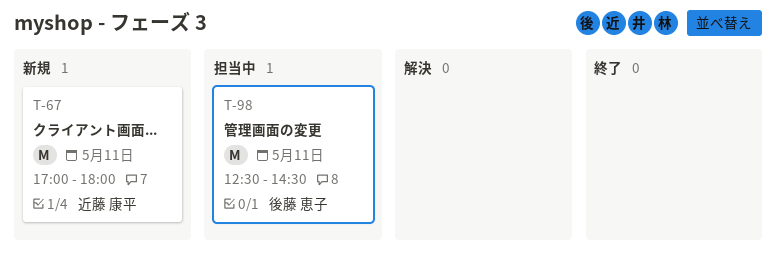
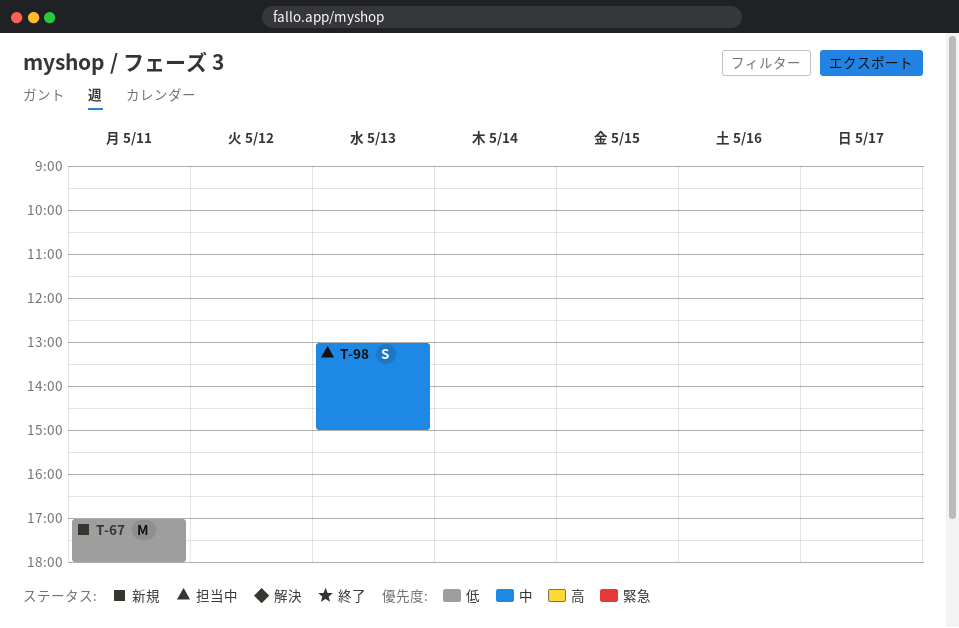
T-98, estimate: M -> S
T-98, day: May 11 -> May 13
T-98, begins: 12:30 -> 13:00
T-98, ends: 14:30 -> 15:00

